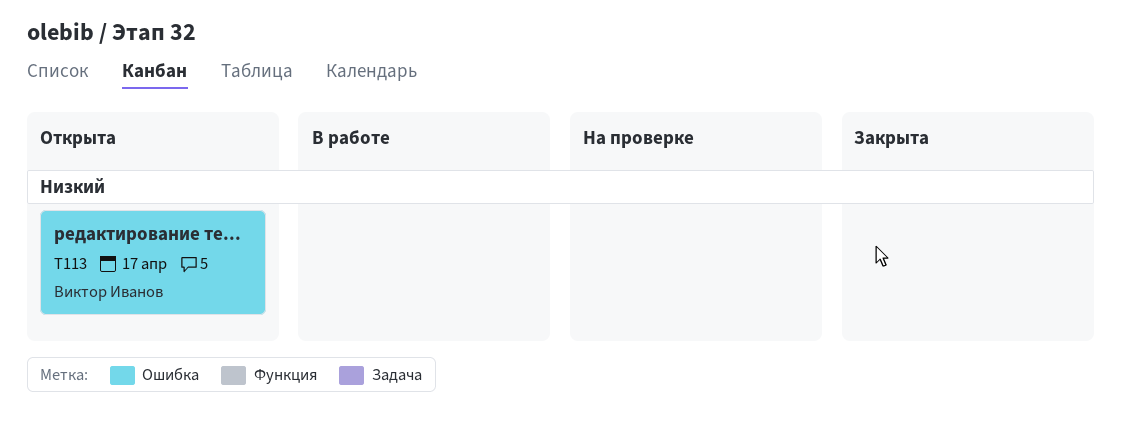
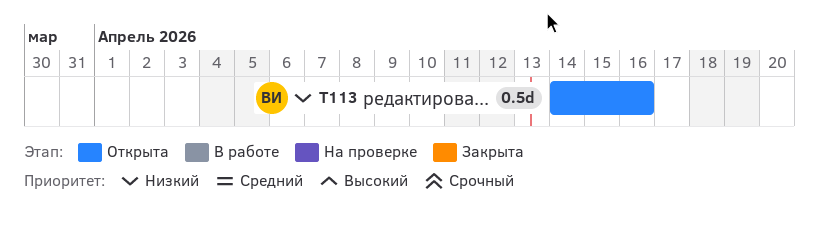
T113, due: Apr 17 -> Apr 16

